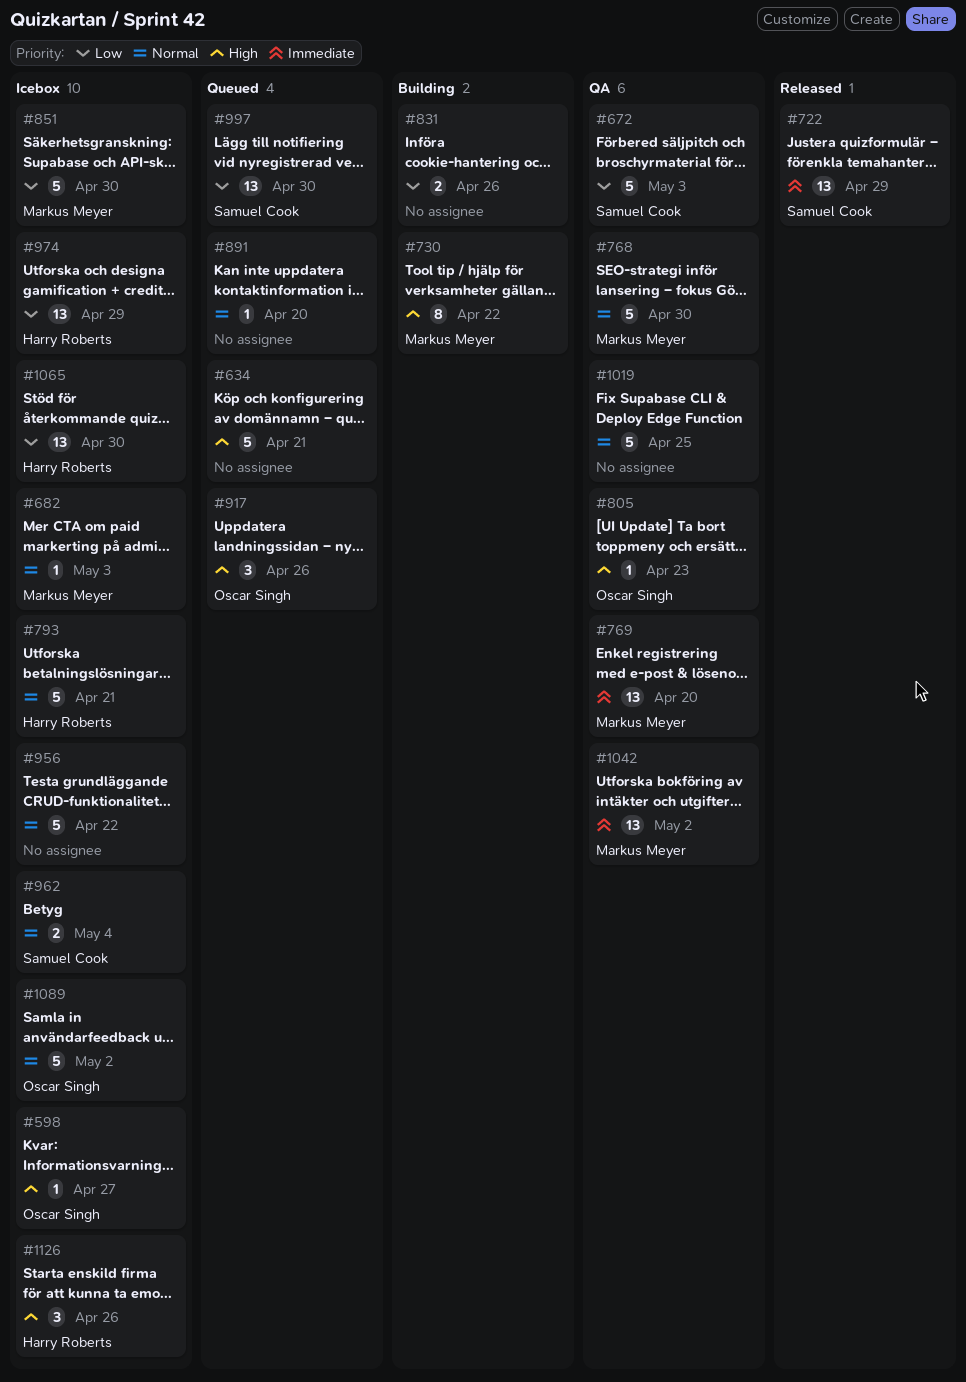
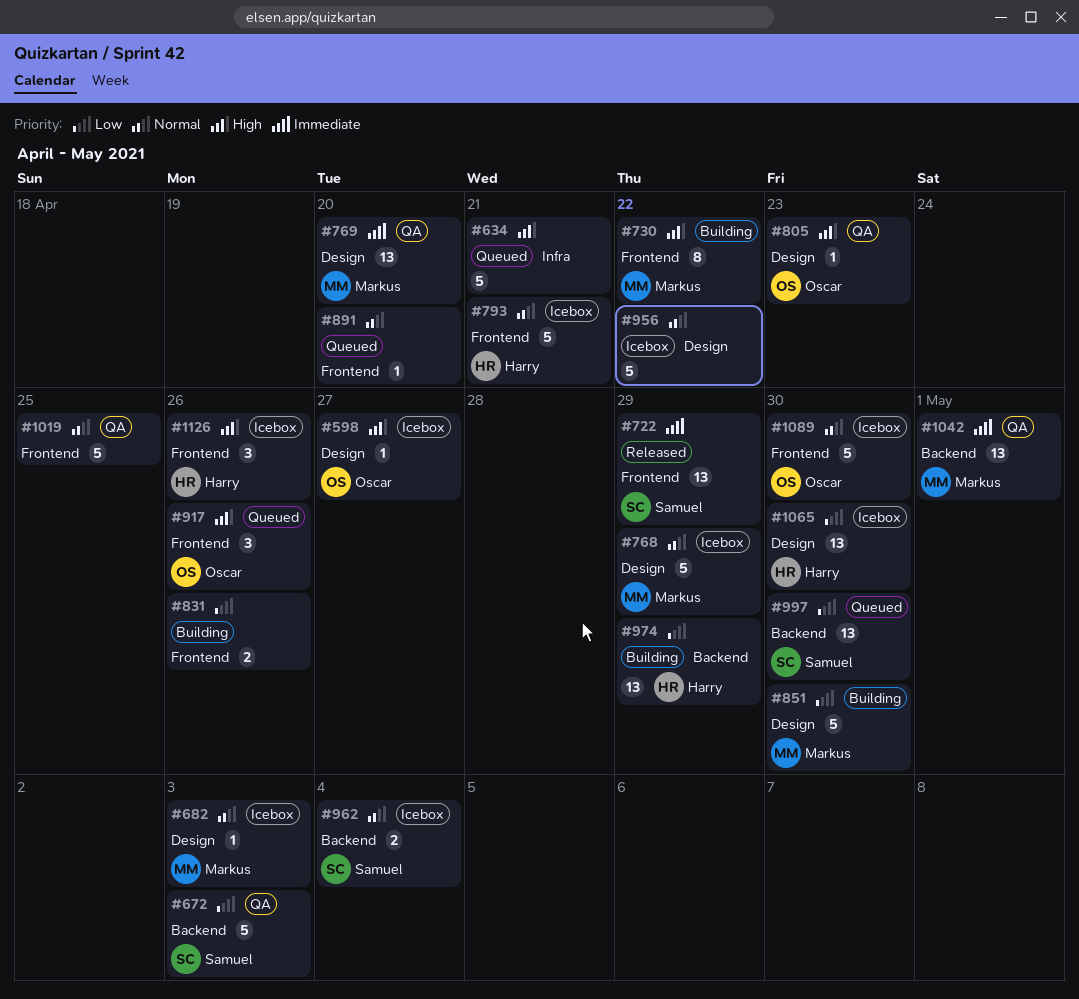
#768, status: QA -> Icebox
#768, due: Apr 30 -> Apr 29
#851, status: Icebox -> Building
#974, status: Icebox -> Building
#1042, due: May 2 -> May 1
#1089, due: May 2 -> Apr 30

